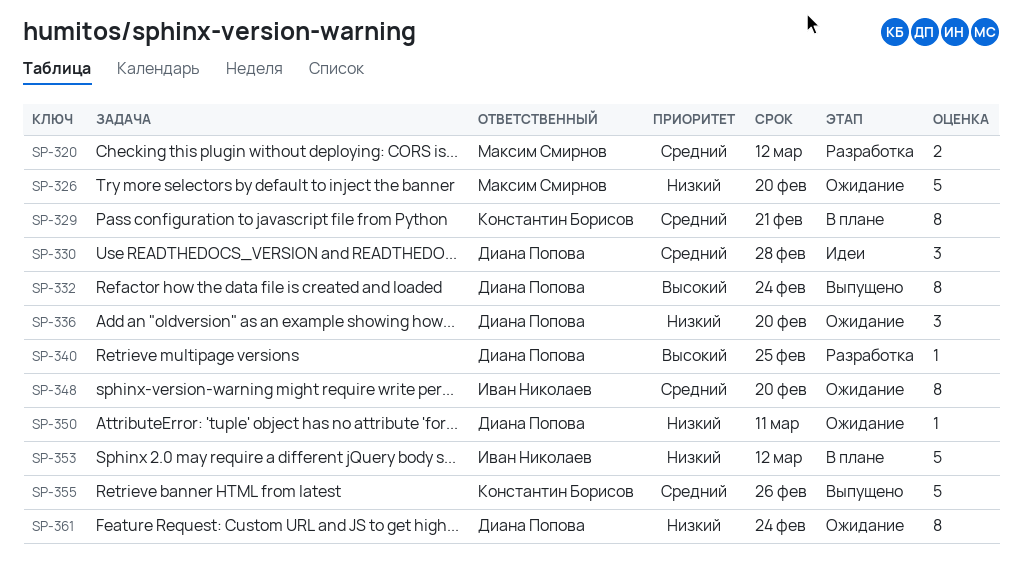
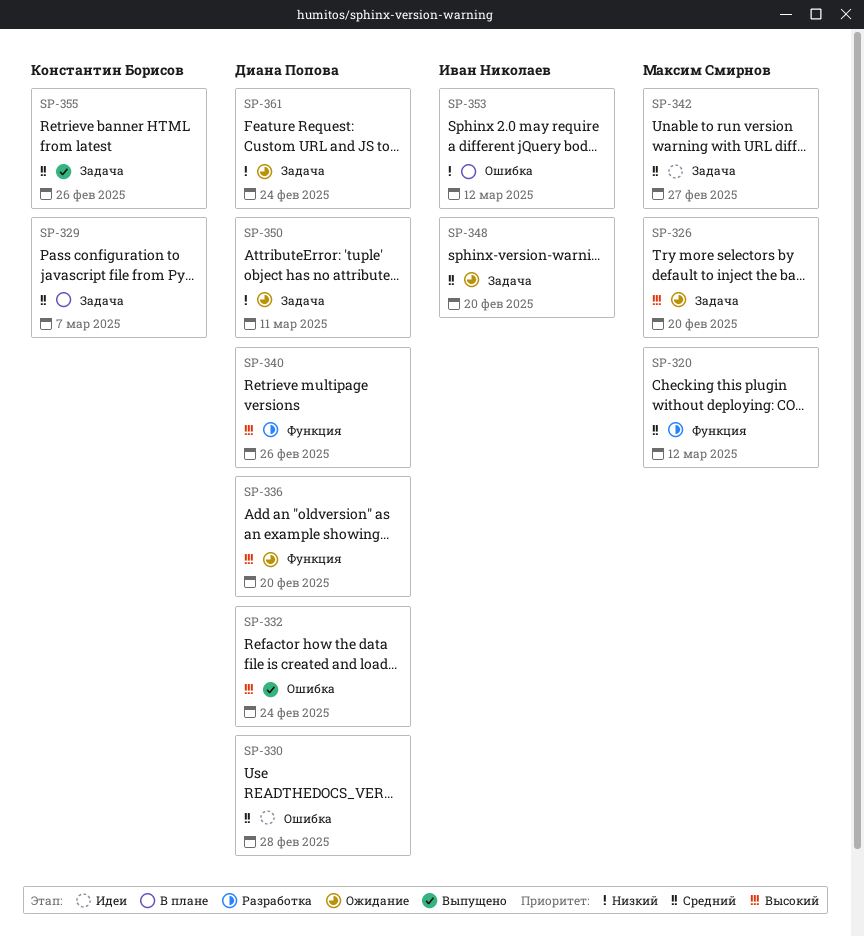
SP-326, priority: Низкий -> Высокий
SP-329, due: Feb 21 -> Mar 7
SP-336, priority: Низкий -> Высокий
SP-340, due: Feb 25 -> Feb 26
SP-342: none -> present

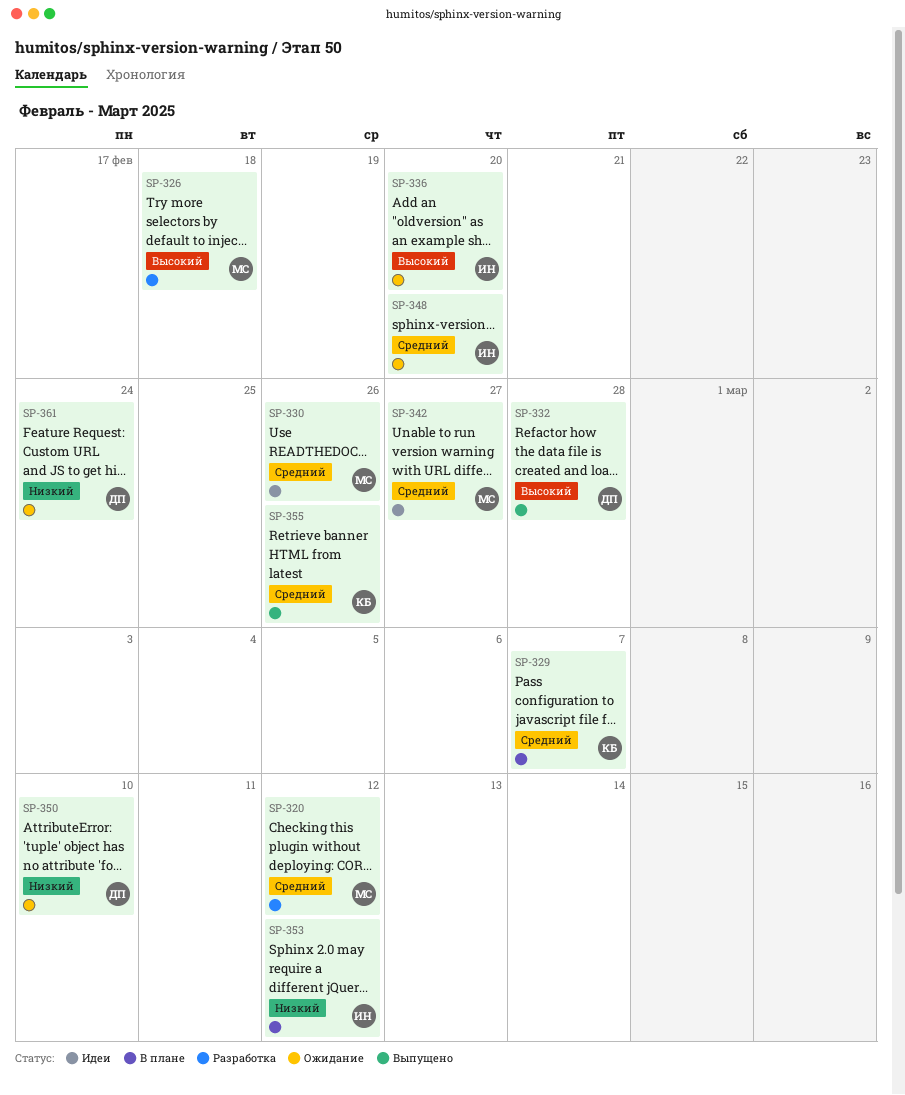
SP-326, status: Ожидание -> Разработка
SP-326, due: Feb 20 -> Feb 18
SP-330, owner: Диана Попова -> Максим Смирнов
SP-330, due: Feb 28 -> Feb 26
SP-332, due: Feb 24 -> Feb 28
SP-336, owner: Диана Попова -> Иван Николаев
SP-340: present -> none
SP-350, due: Mar 11 -> Mar 10

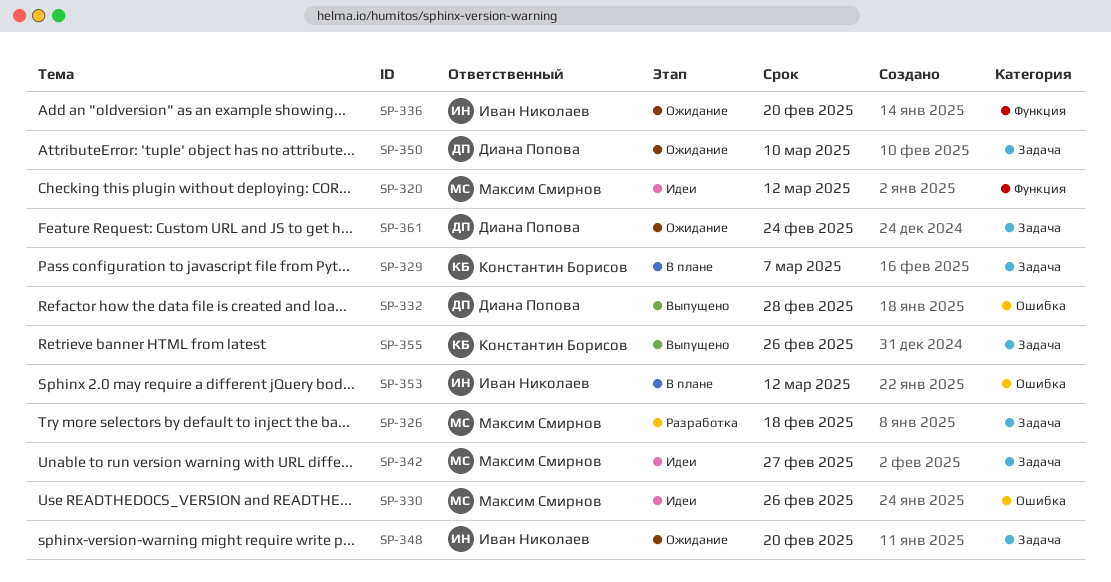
SP-320, status: Разработка -> Идеи

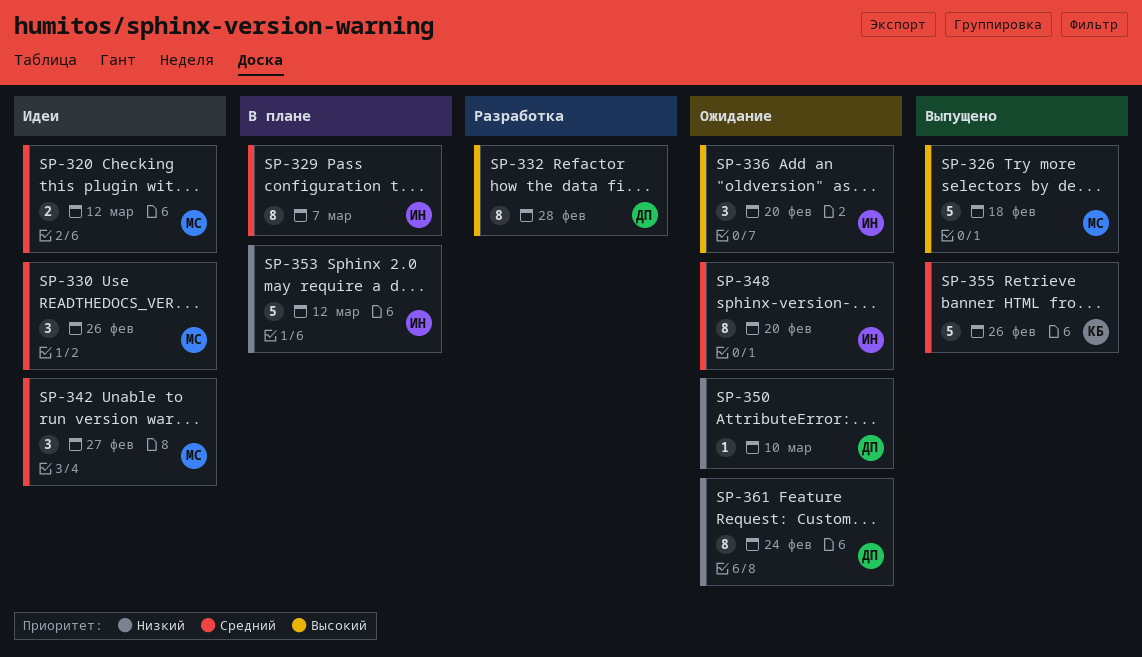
SP-326, status: Разработка -> Выпущено
SP-329, owner: Константин Борисов -> Иван Николаев
SP-332, status: Выпущено -> Разработка

